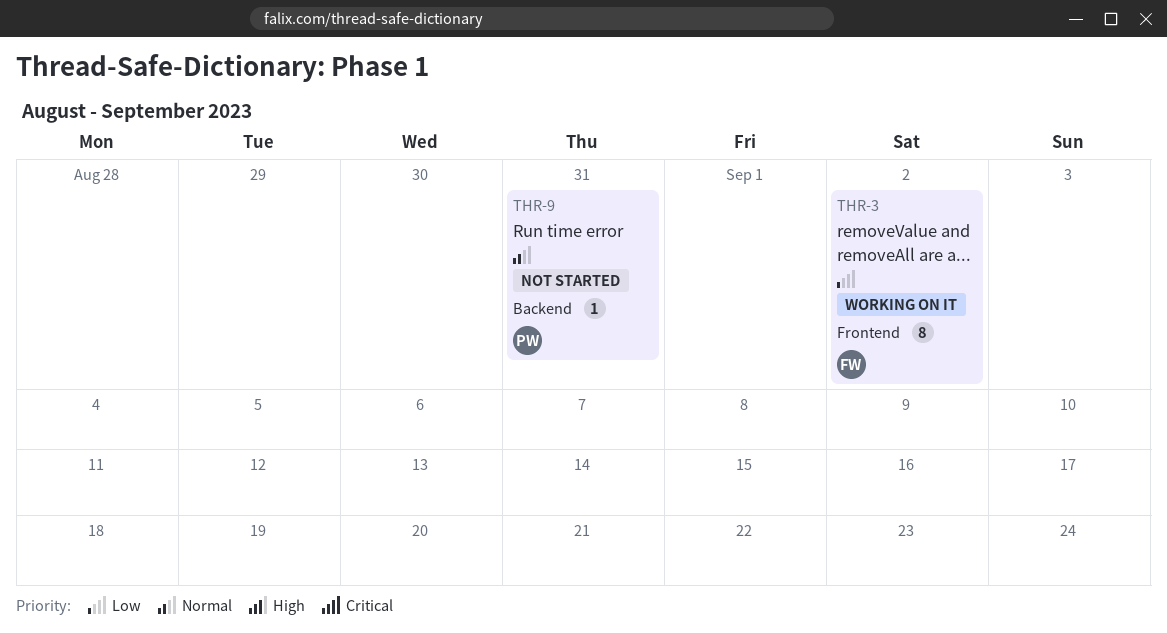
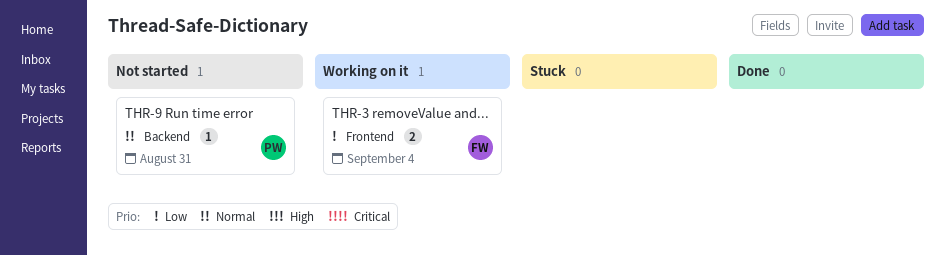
THR-3, estimate: 8 -> 2
THR-3, due: Sep 2 -> Sep 4

